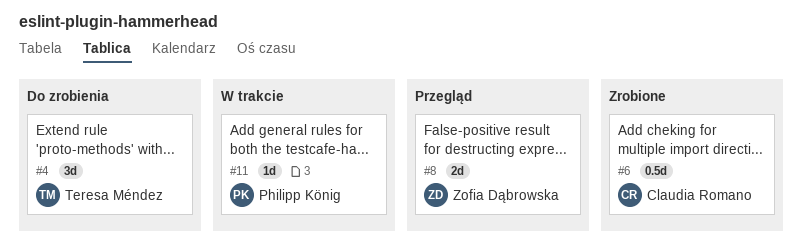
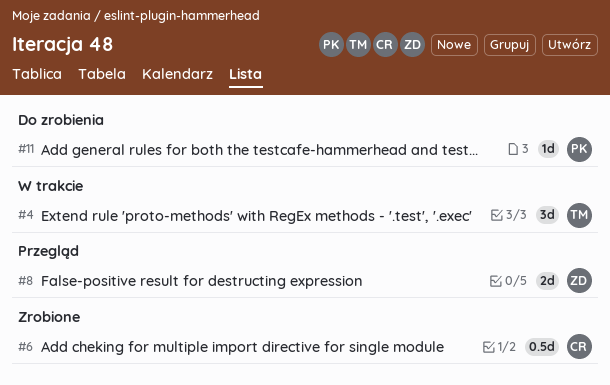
#4, status: Do zrobienia -> W trakcie
#11, status: W trakcie -> Do zrobienia

